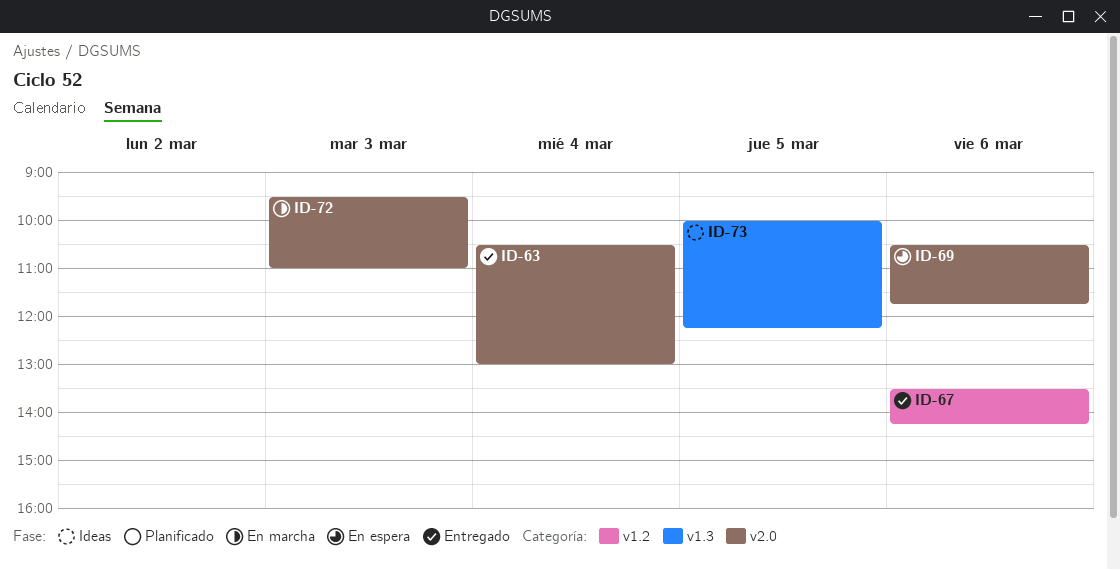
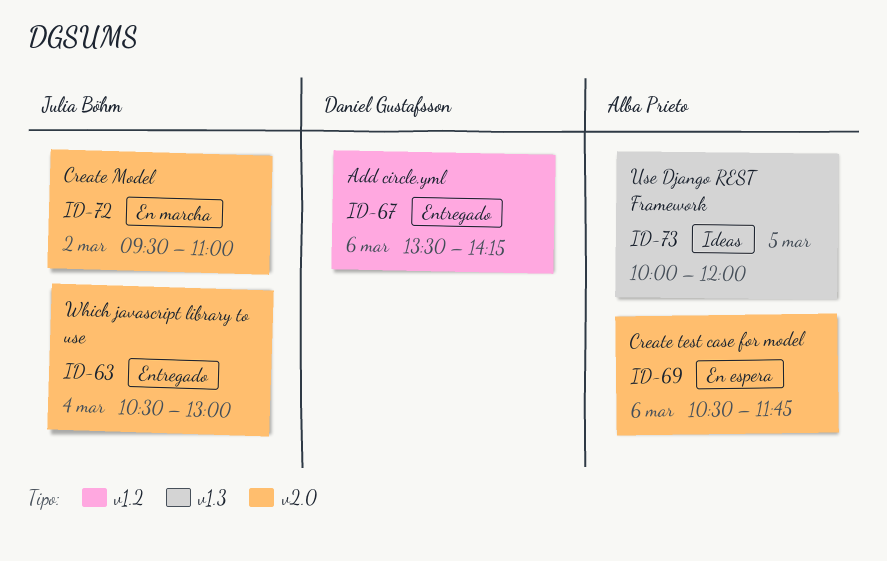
ID-72, day: Mar 3 -> Mar 2
ID-73, ends: 12:15 -> 12:00

